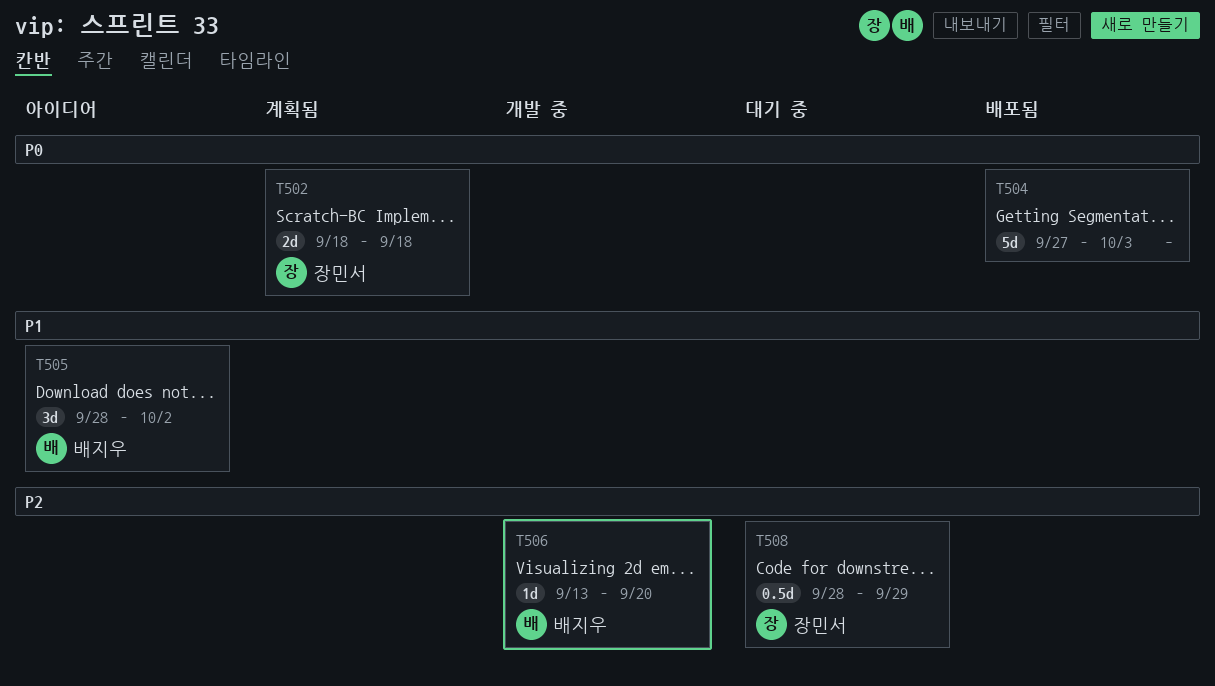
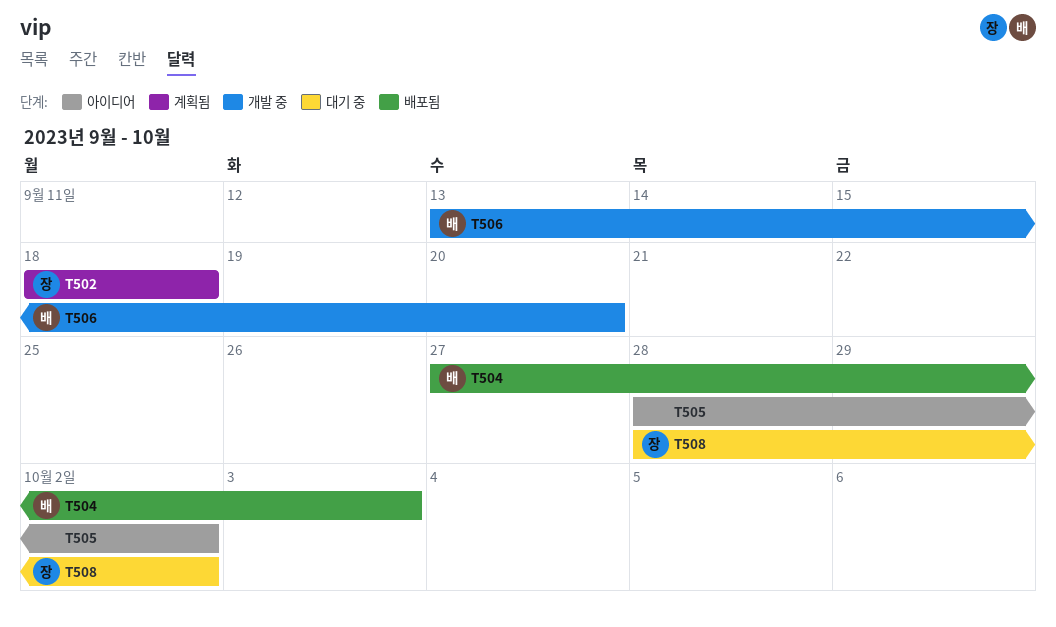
T504, owner: none -> 배지우
T505, owner: 배지우 -> none
T508, due: Sep 29 -> Oct 2

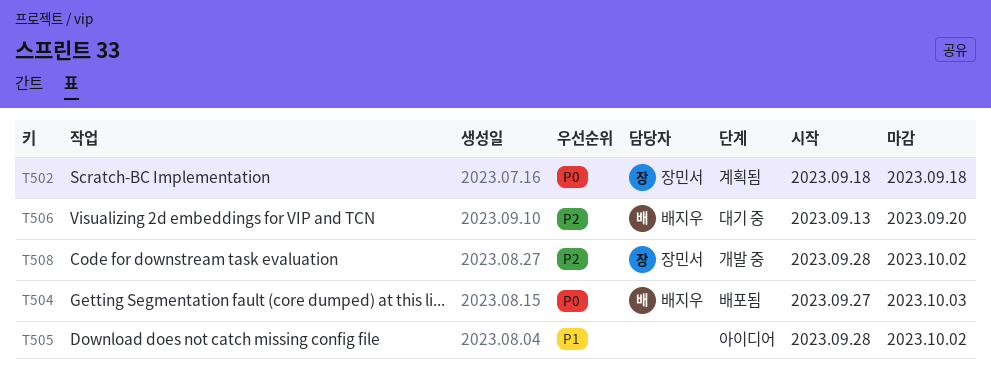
T506, status: 개발 중 -> 대기 중
T508, status: 대기 중 -> 개발 중

